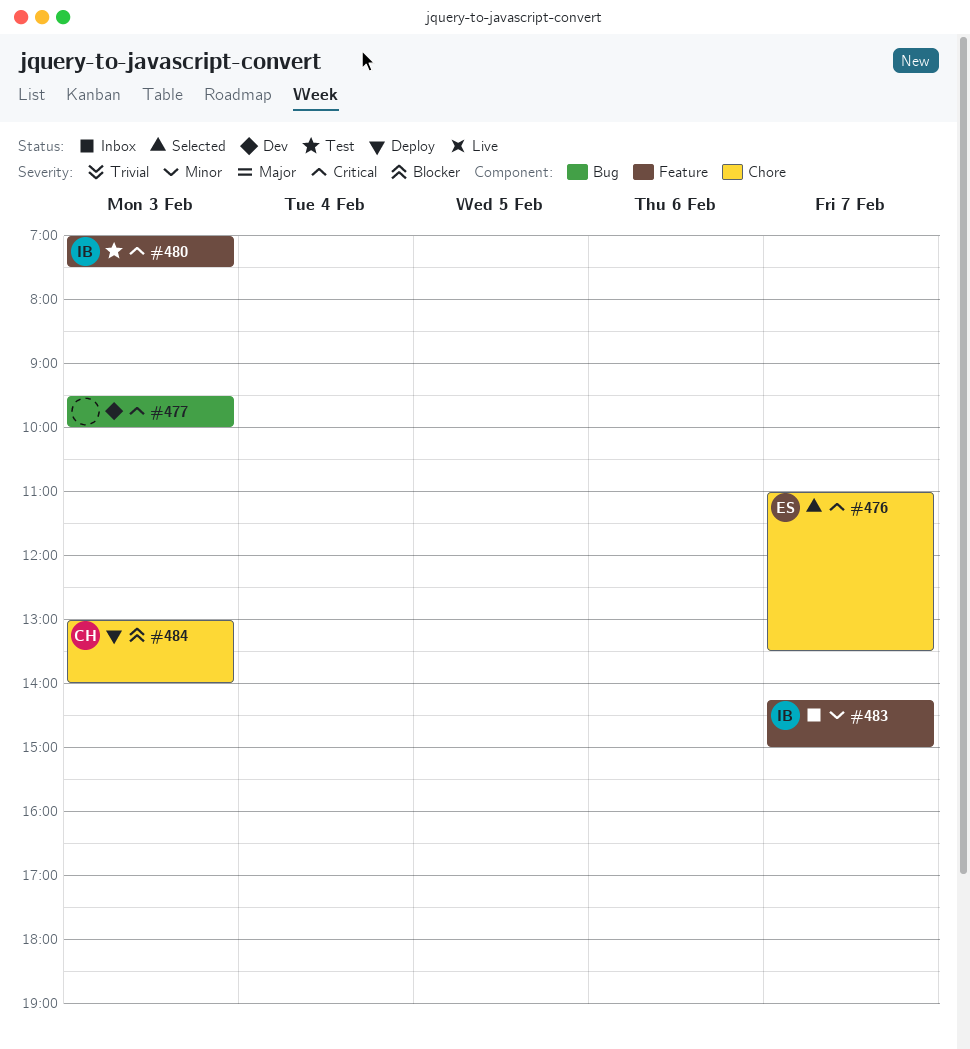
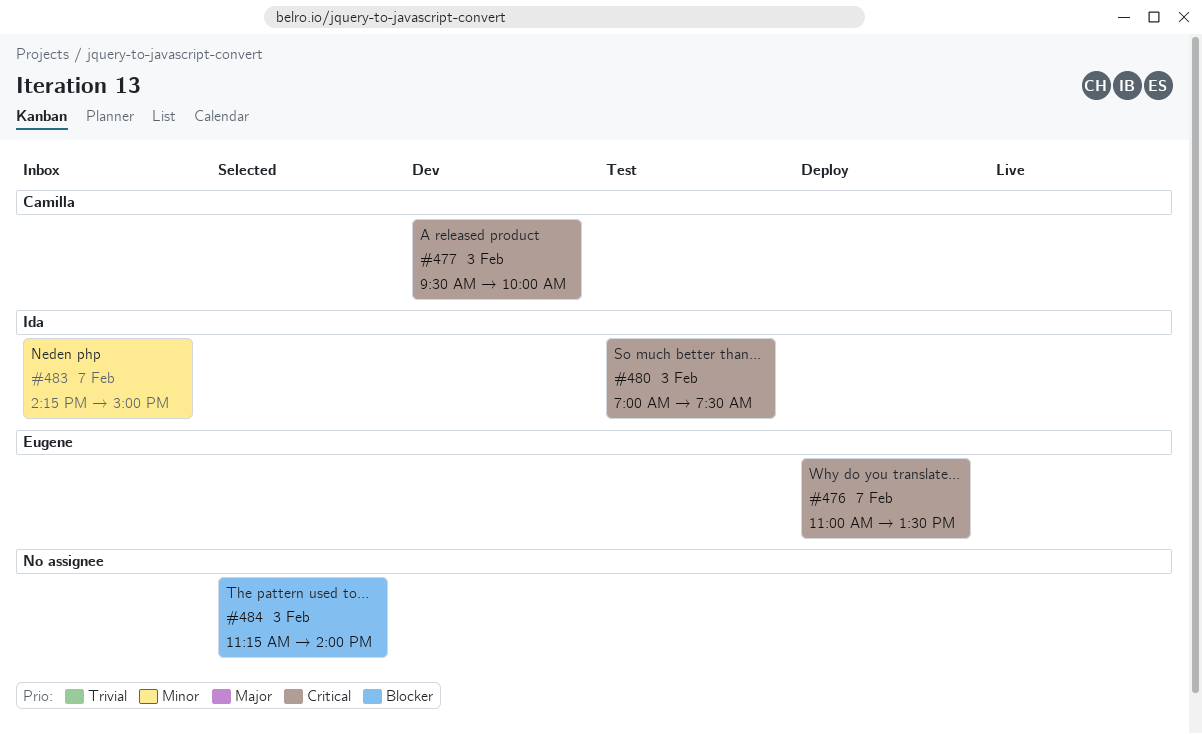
#476, status: Selected -> Deploy
#477, owner: none -> Camilla
#484, status: Deploy -> Selected
#484, owner: Camilla -> none
#484, begins: 13:00 -> 11:15

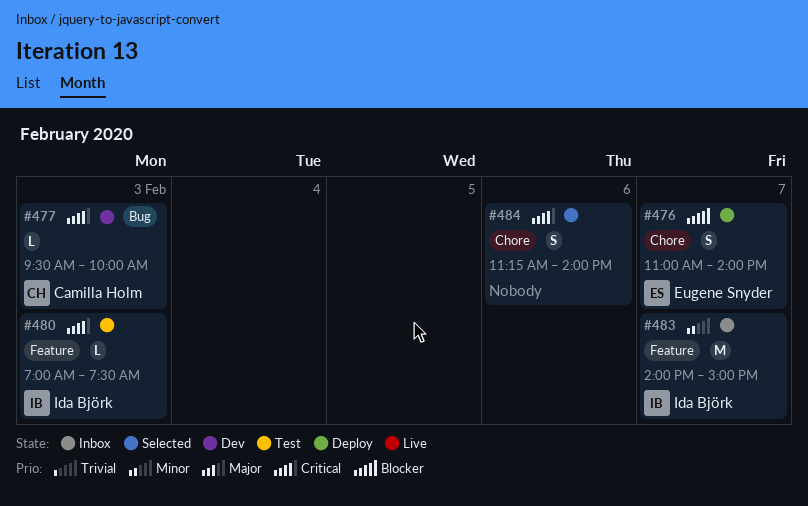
#476, priority: Critical -> Blocker
#476, ends: 13:30 -> 14:00
#483, begins: 14:15 -> 14:00
#484, priority: Blocker -> Critical
#484, day: Feb 3 -> Feb 6

